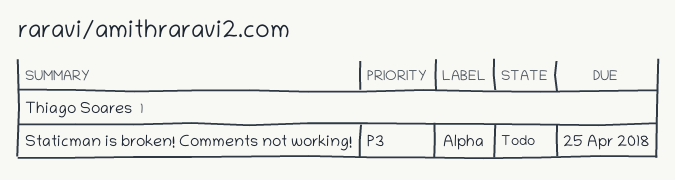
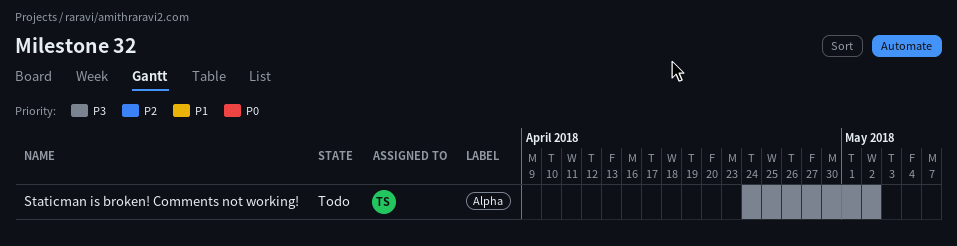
Staticman is broken! Comments not working!, due: Apr 25 -> May 2

